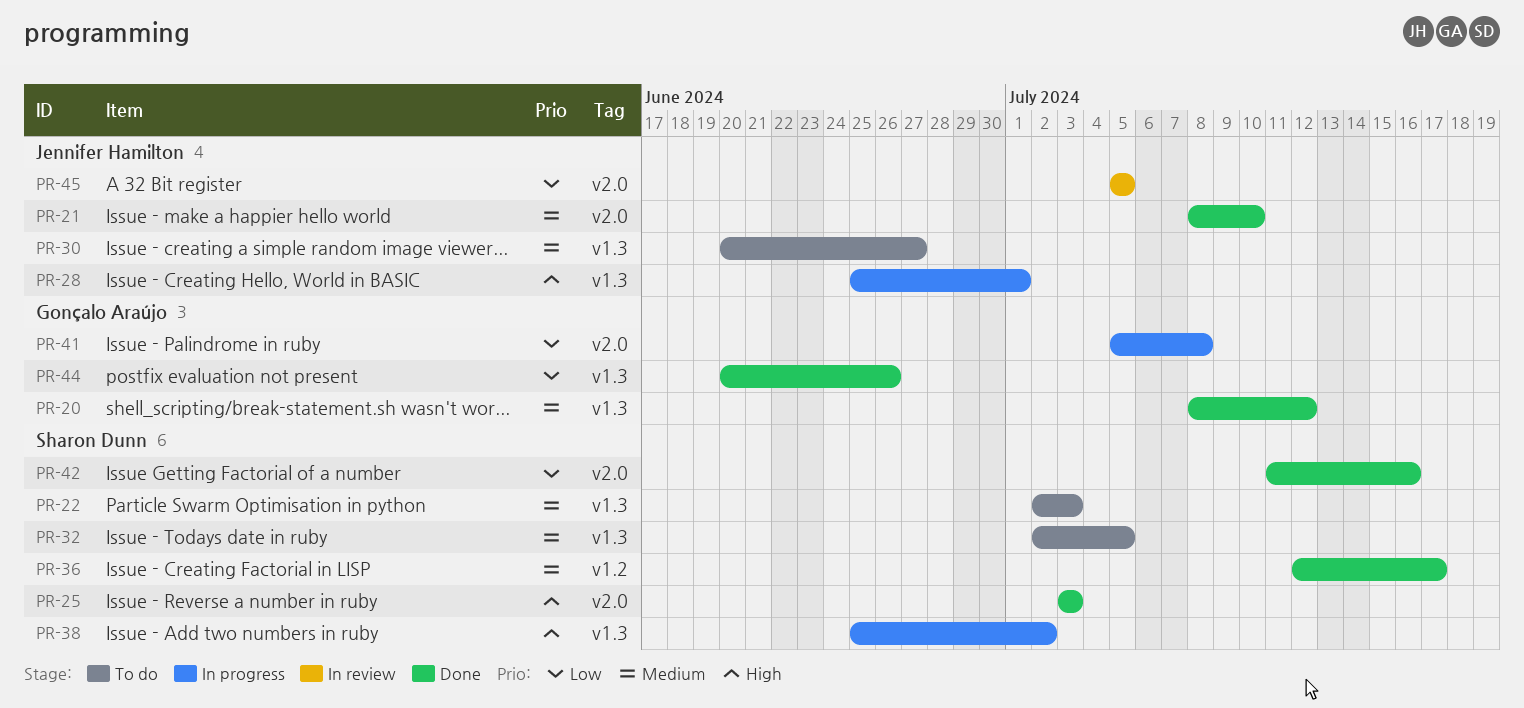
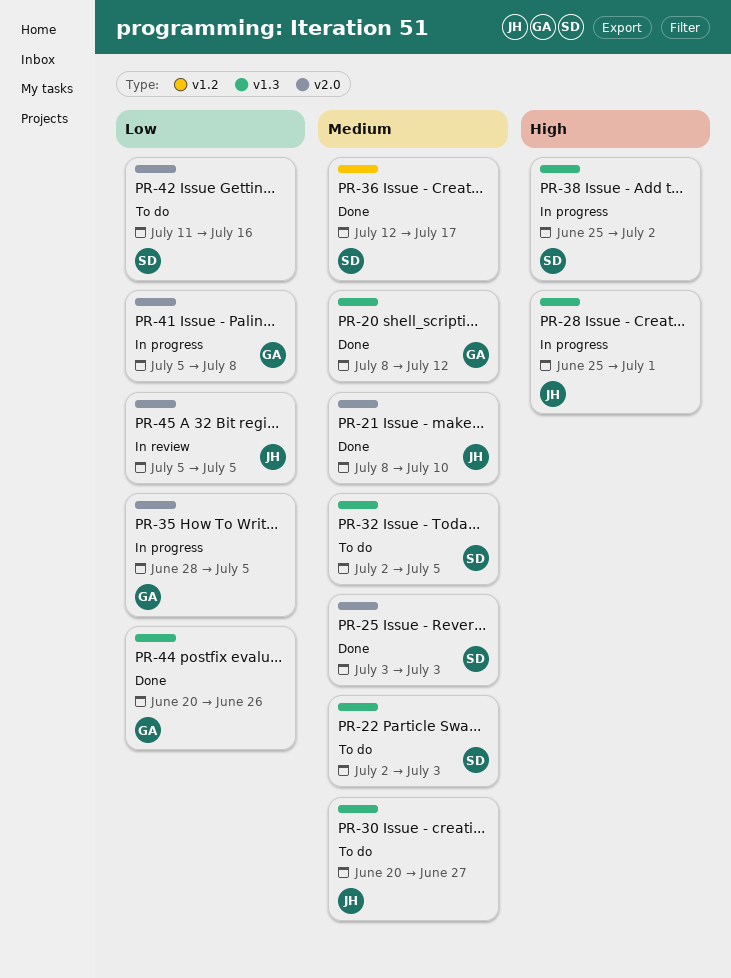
PR-25, priority: High -> Medium
PR-35: none -> present
PR-42, status: Done -> To do

